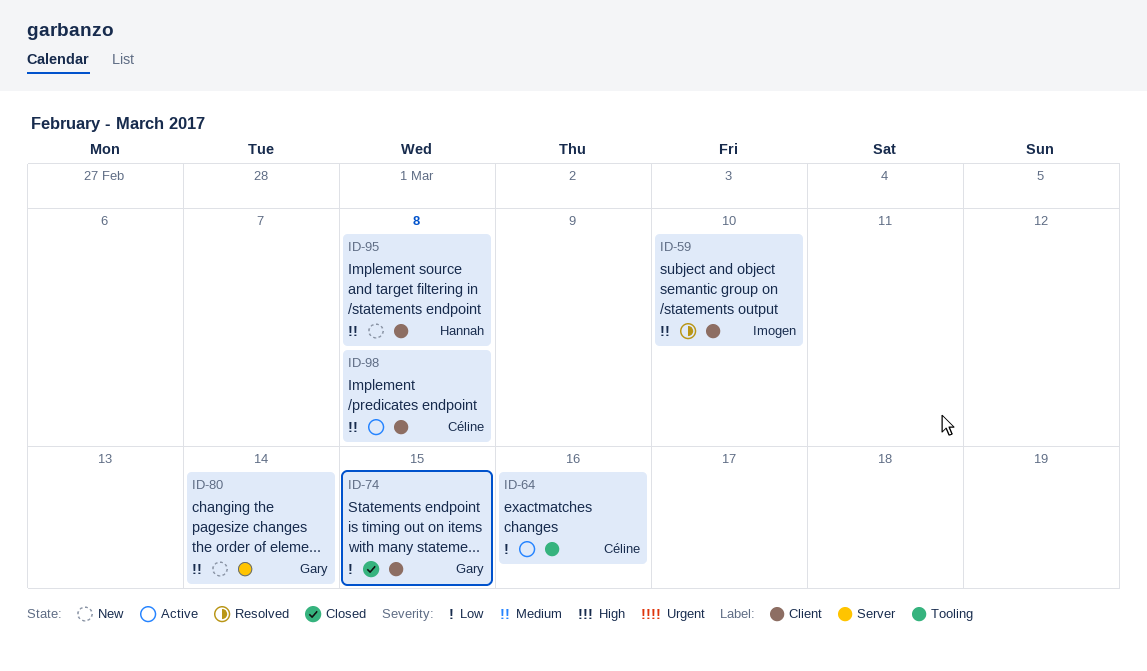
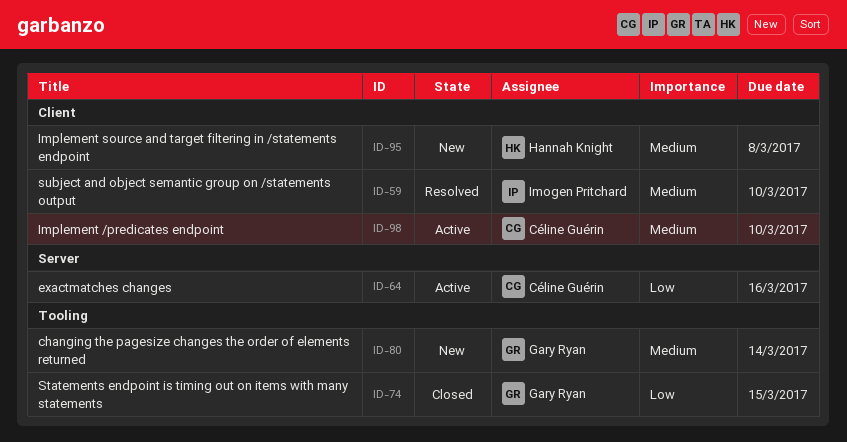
ID-64, label: Tooling -> Server
ID-74, label: Client -> Tooling
ID-80, label: Server -> Tooling
ID-98, due: Mar 8 -> Mar 10

